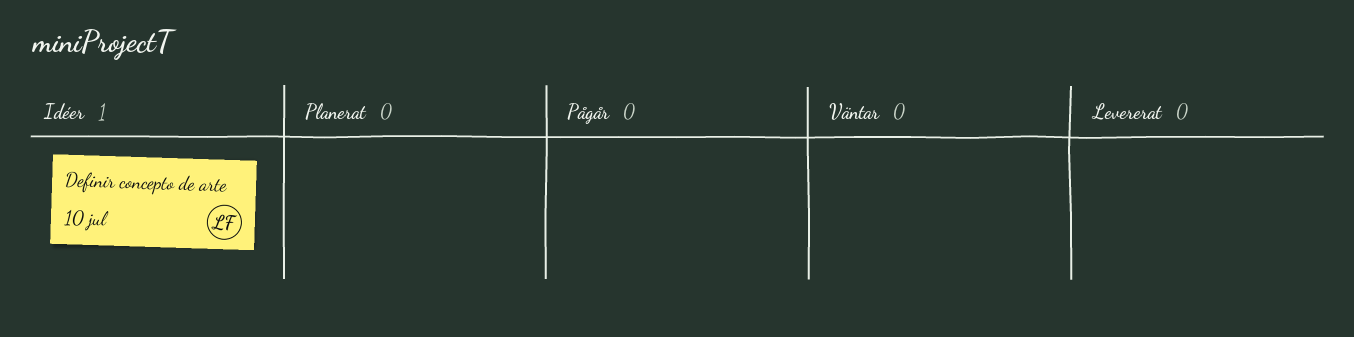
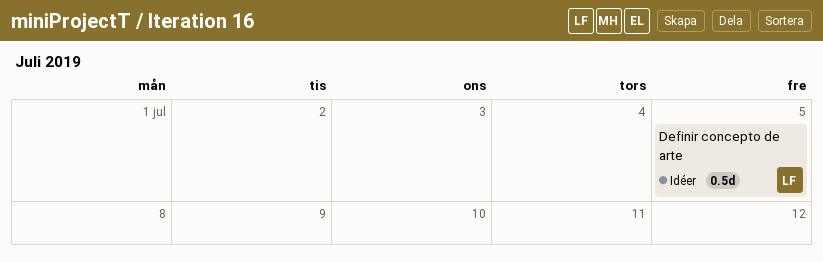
Definir concepto de arte, due: Jul 10 -> Jul 5

